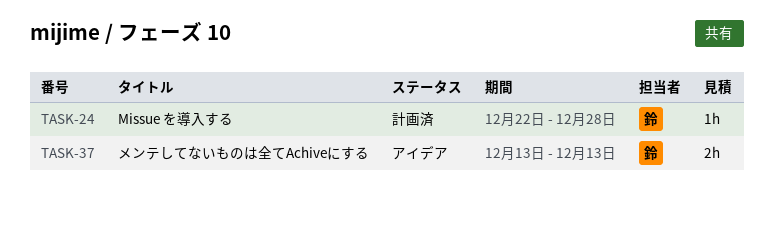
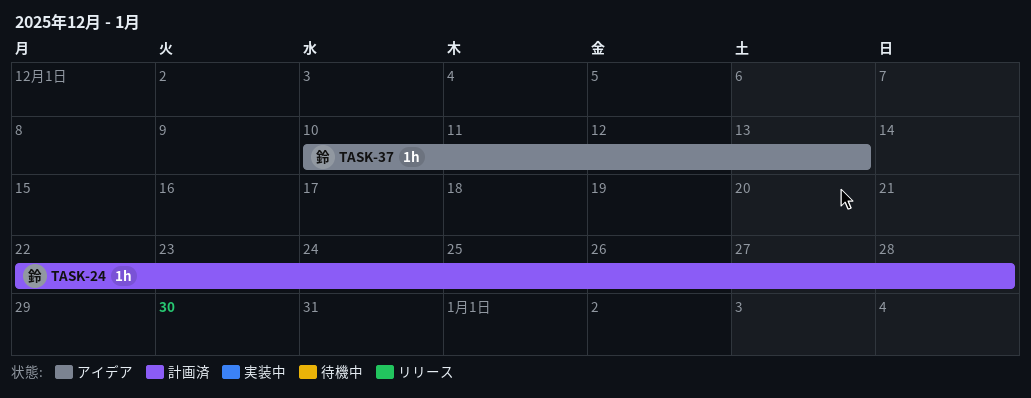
TASK-37, estimate: 2h -> 1h
TASK-37, start: Dec 13 -> Dec 10

